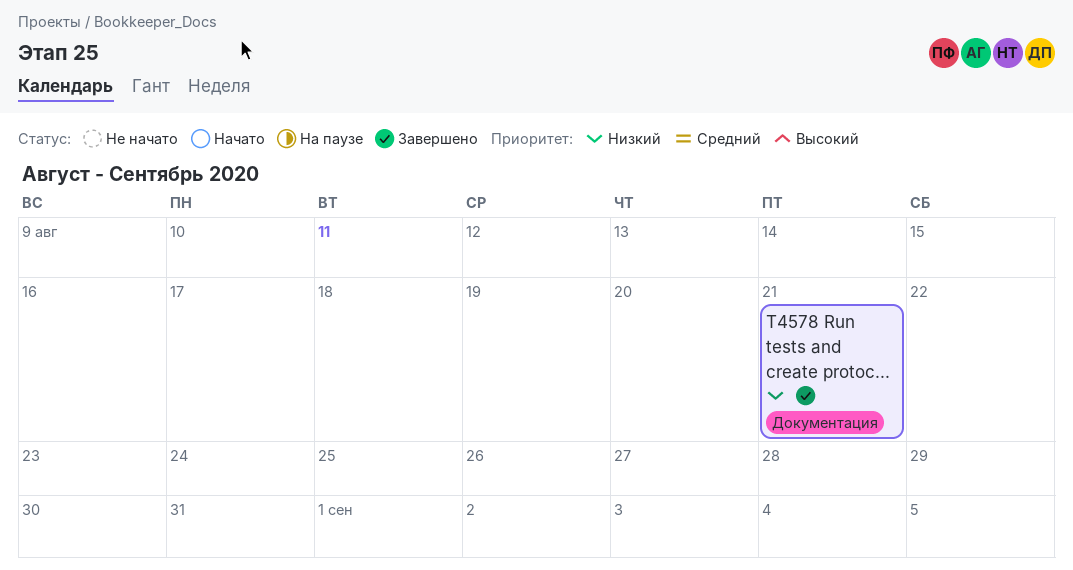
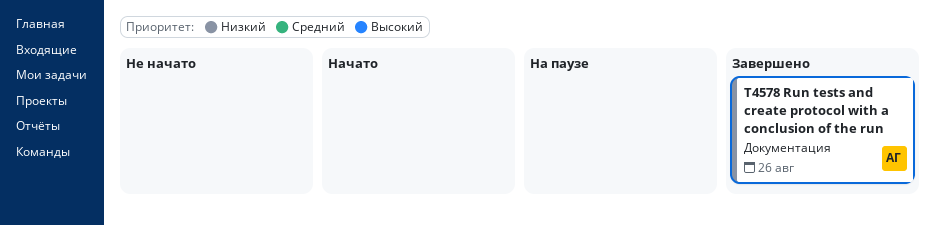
T4578, due: Aug 21 -> Aug 26

